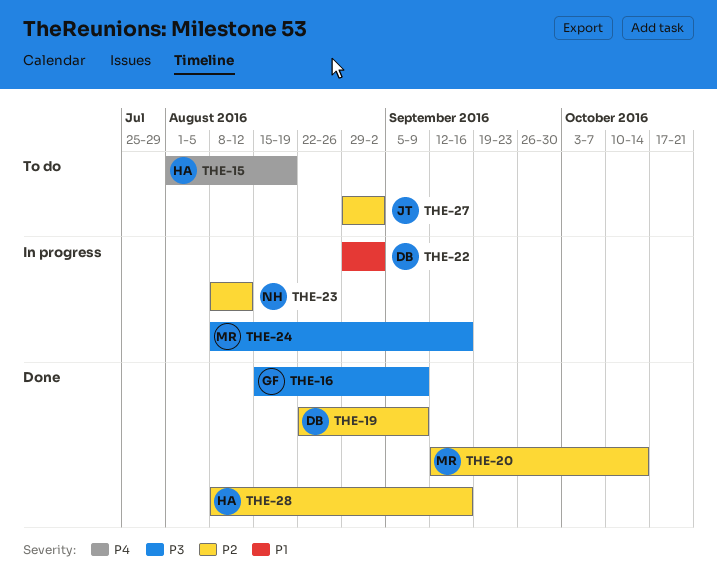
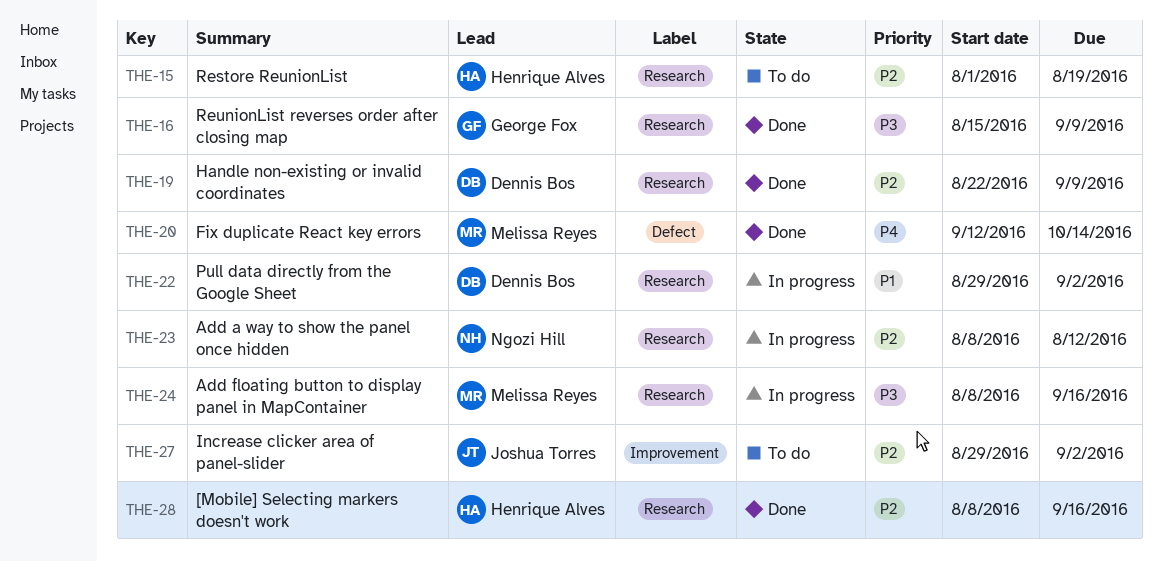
THE-15, priority: P4 -> P2
THE-20, priority: P2 -> P4

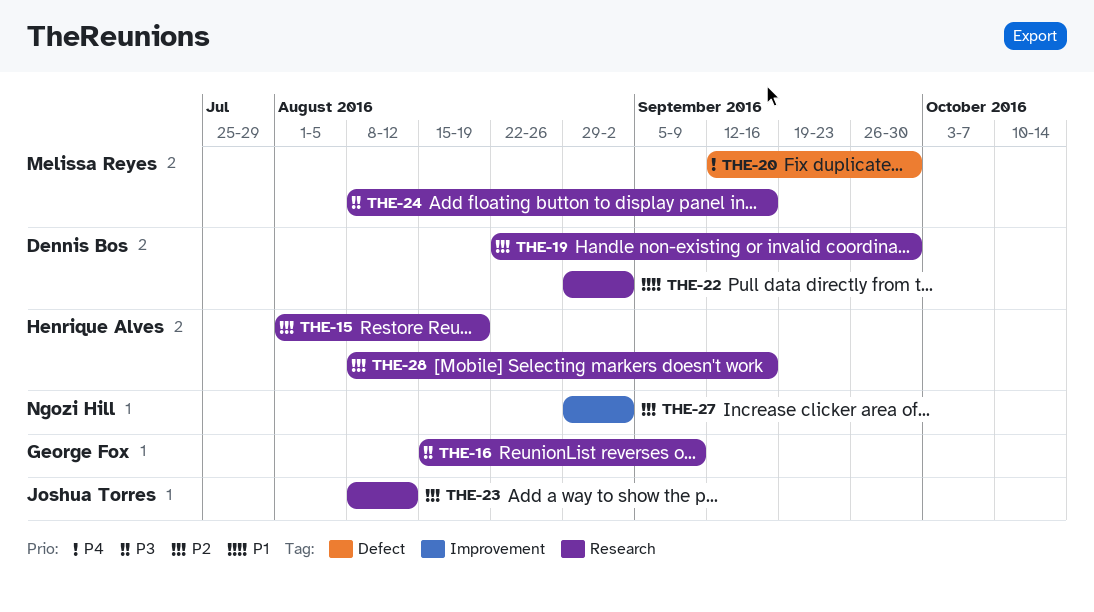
THE-19, due: Sep 9 -> Sep 30
THE-20, due: Oct 14 -> Sep 30
THE-23, owner: Ngozi Hill -> Joshua Torres
THE-27, owner: Joshua Torres -> Ngozi Hill

